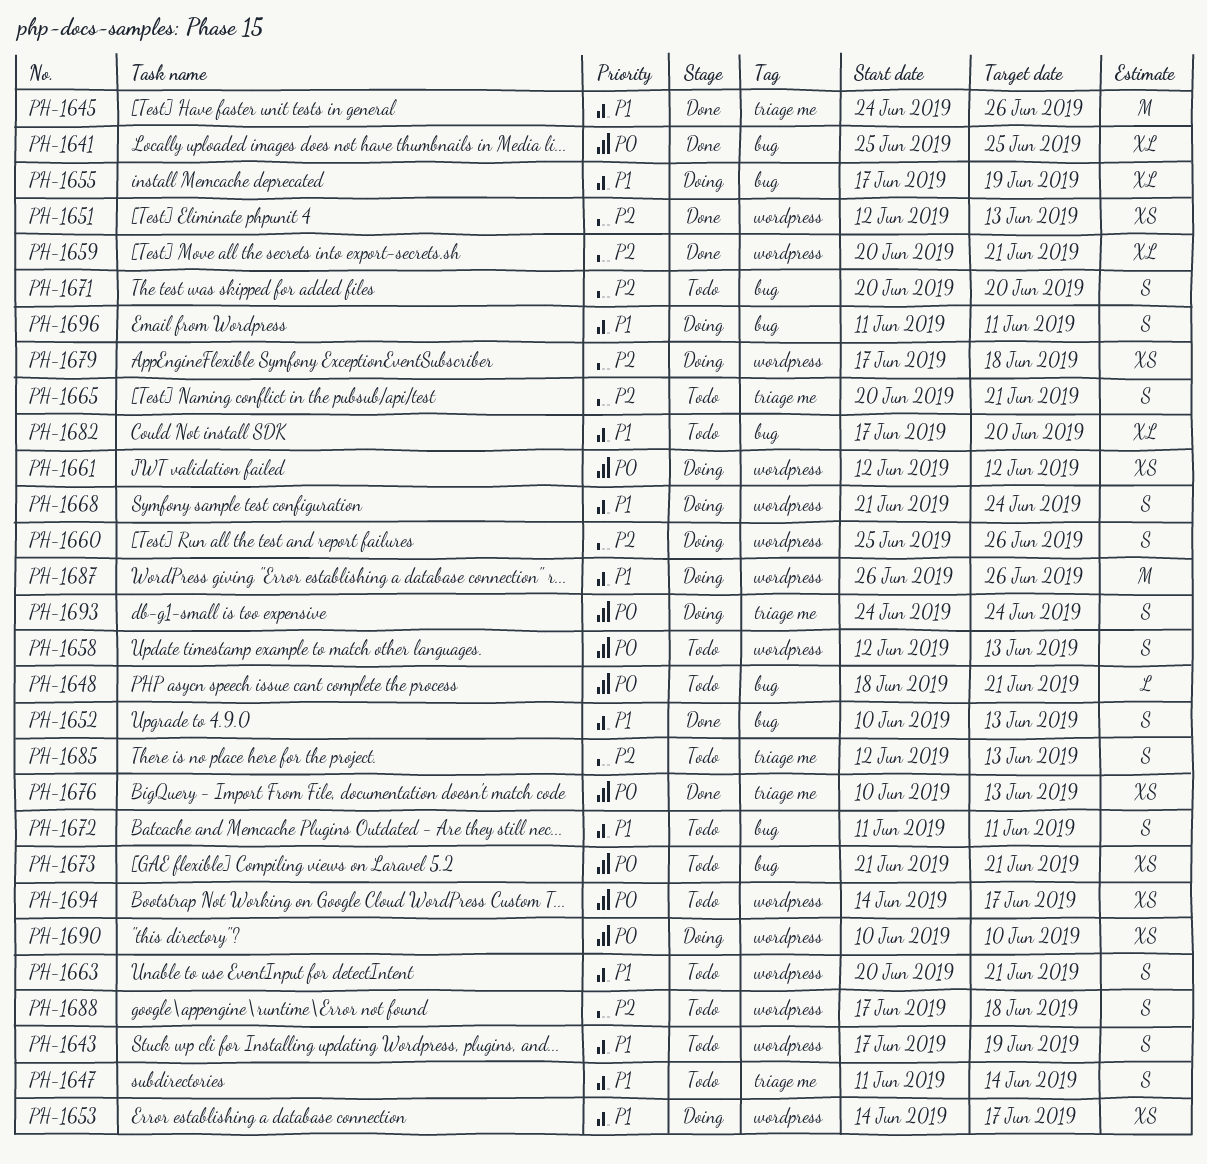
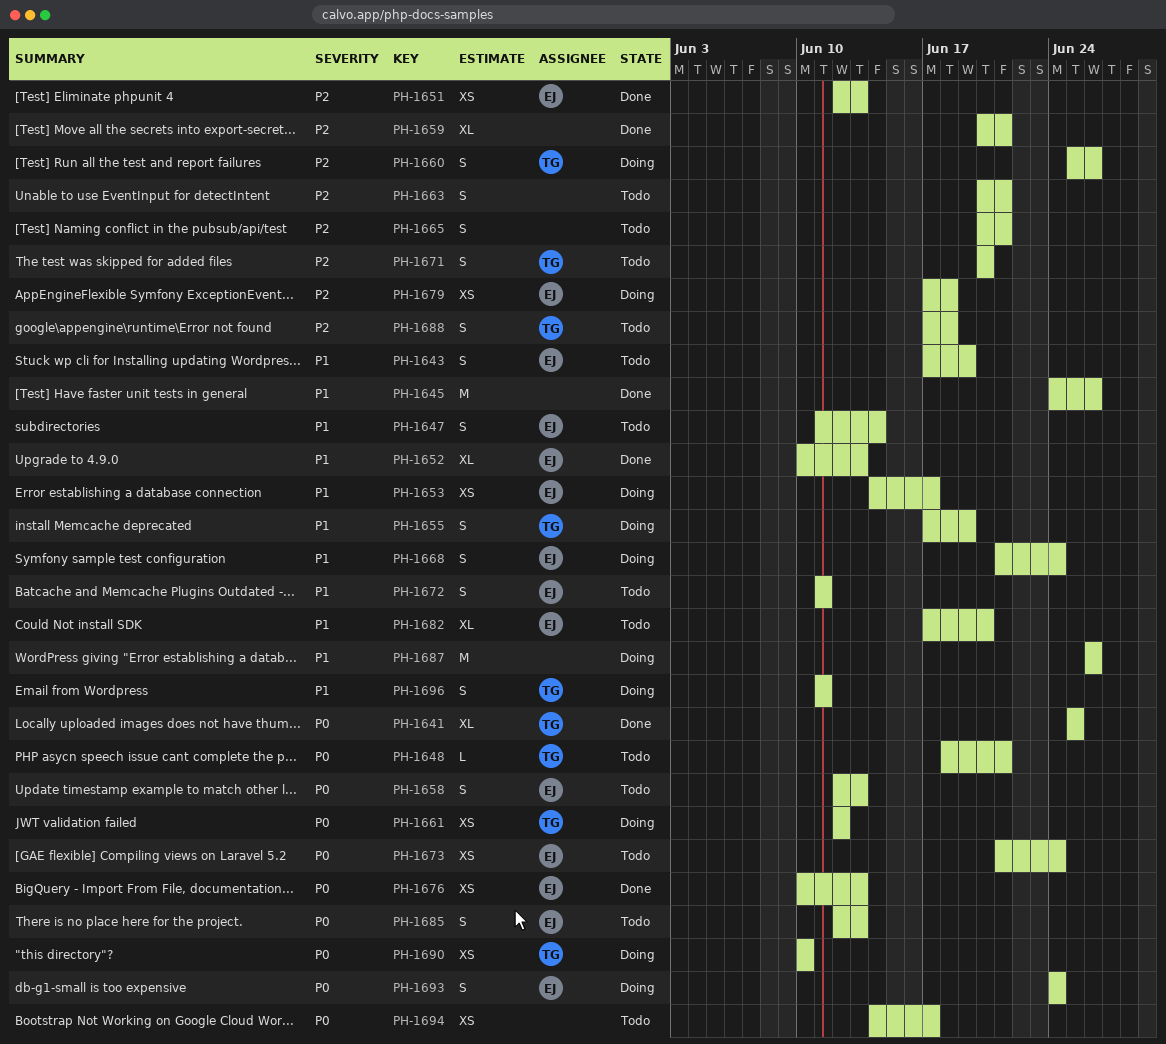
PH-1652, estimate: S -> XL
PH-1655, estimate: XL -> S
PH-1663, priority: P1 -> P2
PH-1673, due: Jun 21 -> Jun 24
PH-1685, priority: P2 -> P0

